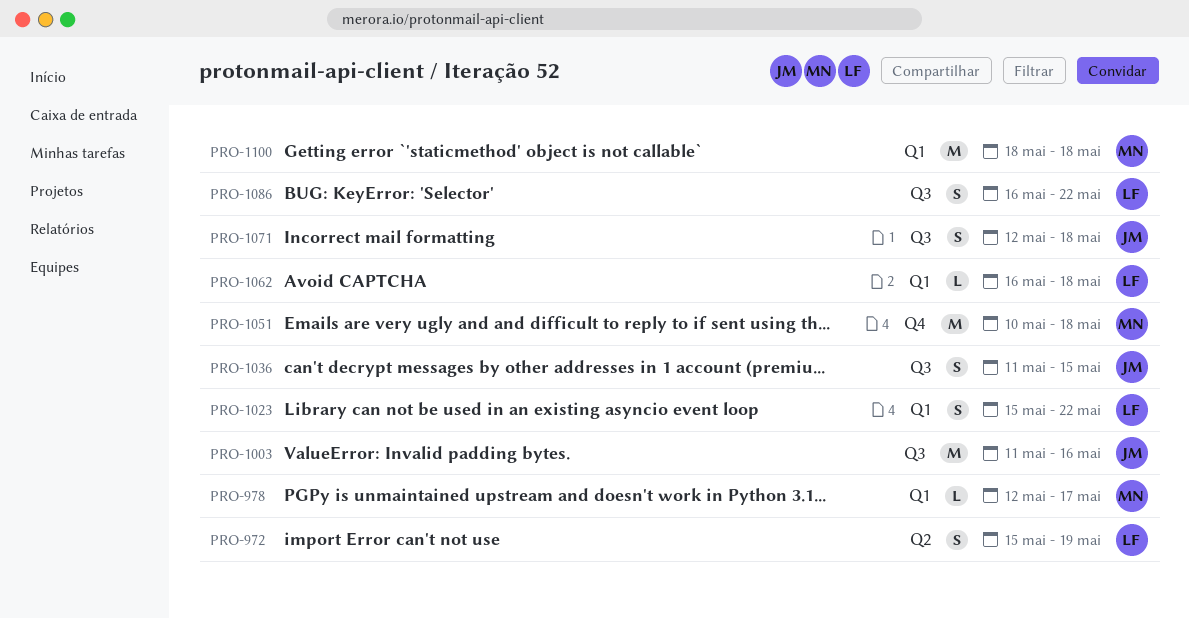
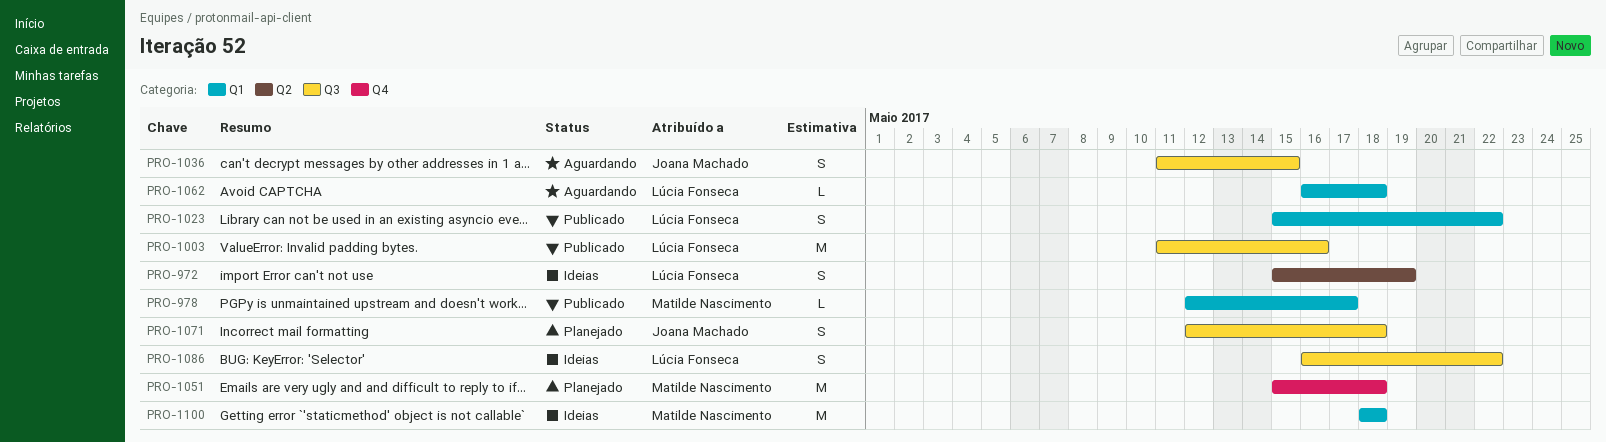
PRO-1003, owner: Joana Machado -> Lúcia Fonseca
PRO-1051, start: May 10 -> May 15

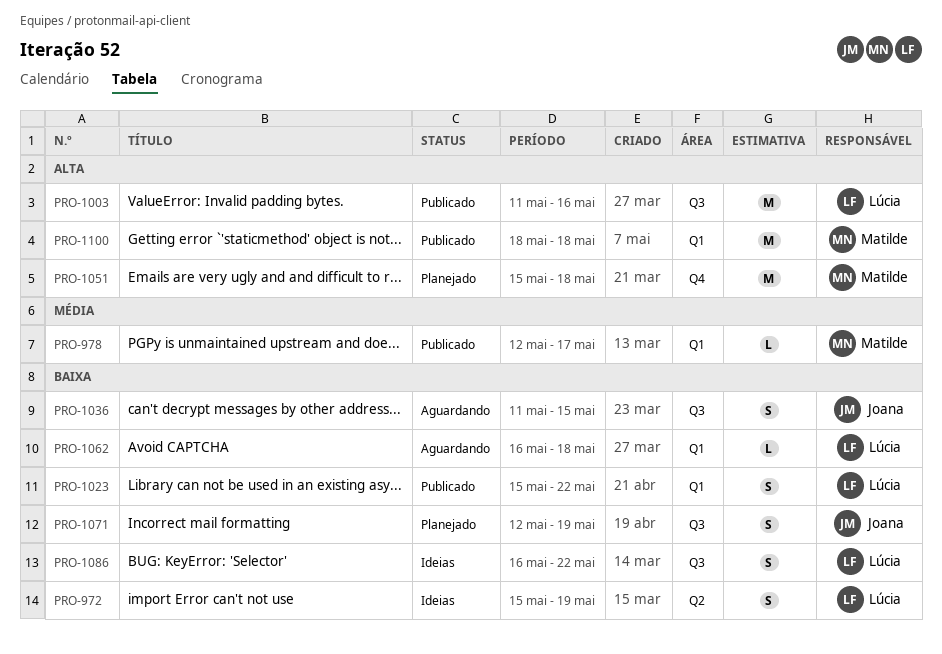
PRO-1071, due: May 18 -> May 19
PRO-1100, status: Ideias -> Publicado

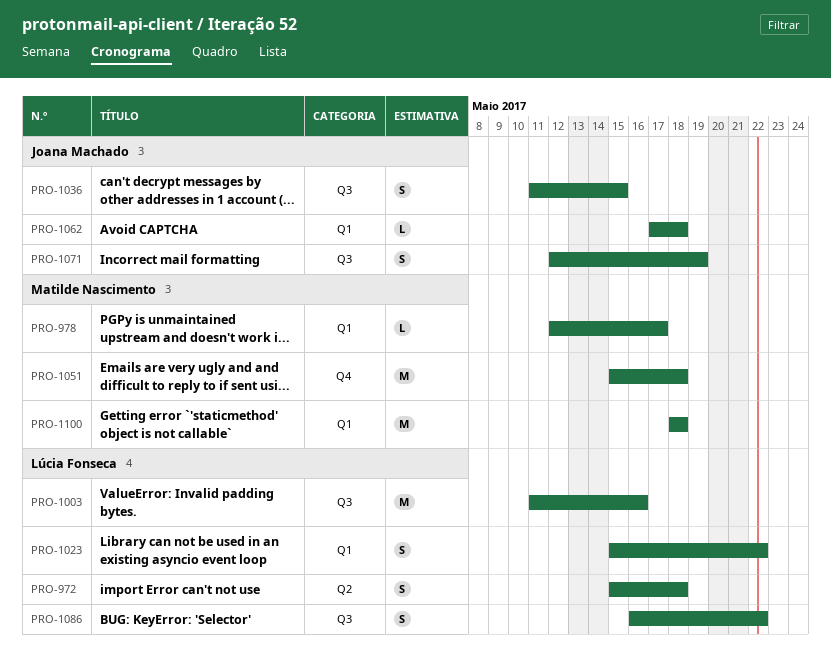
PRO-972, due: May 19 -> May 18
PRO-1062, owner: Lúcia Fonseca -> Joana Machado
PRO-1062, start: May 16 -> May 17

